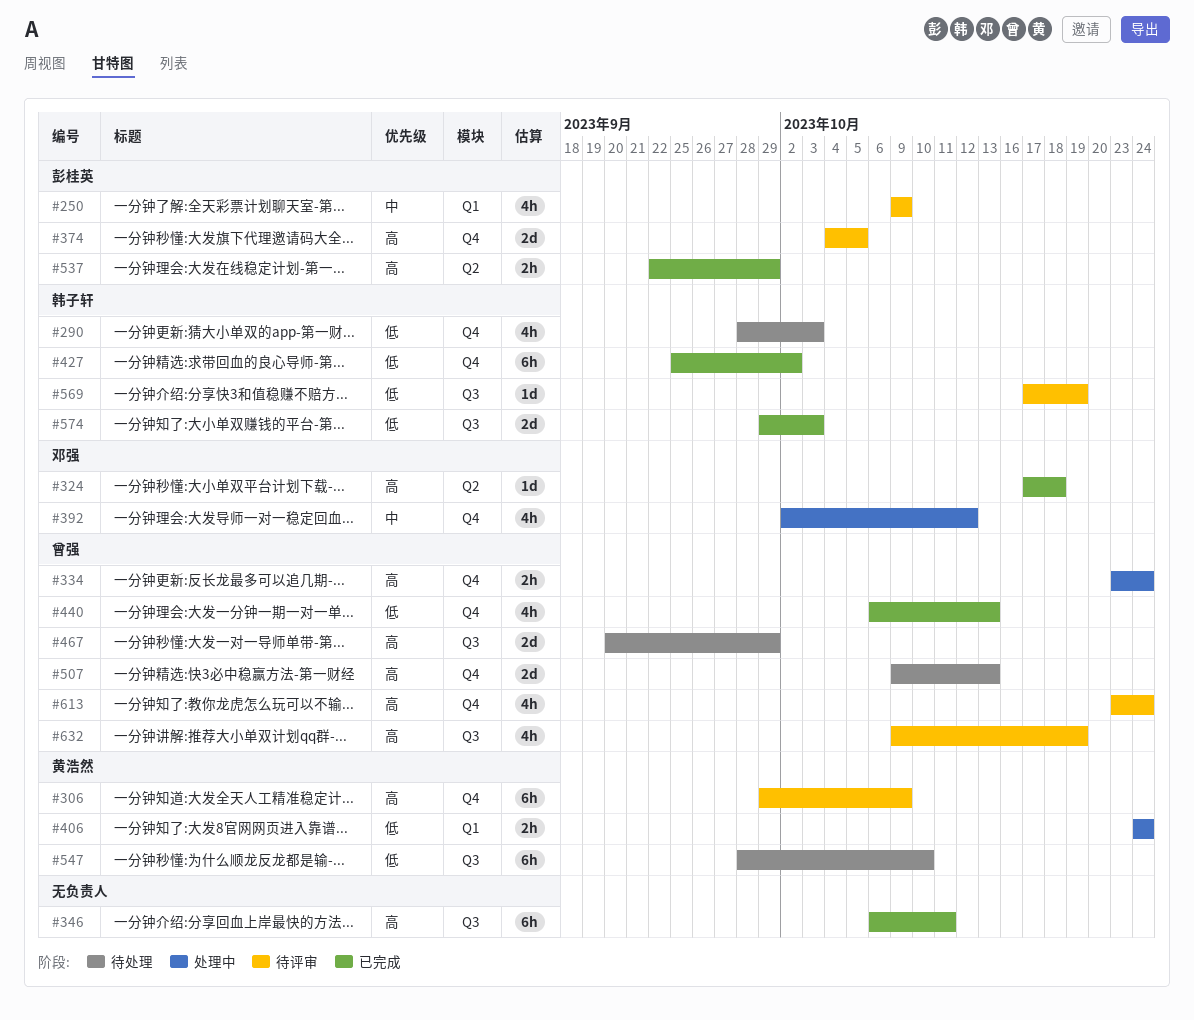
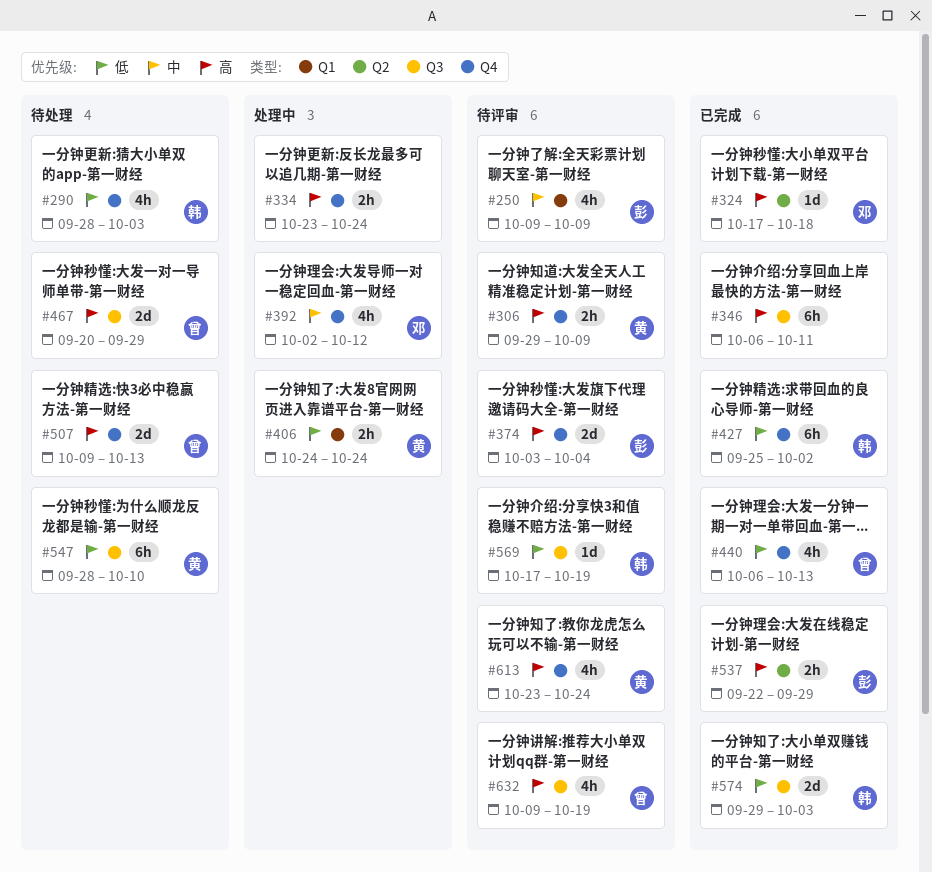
#306, estimate: 6h -> 2h
#334, owner: 曾强 -> none
#374, start: Oct 4 -> Oct 3
#374, due: Oct 5 -> Oct 4
#613, owner: 曾强 -> 黄浩然

